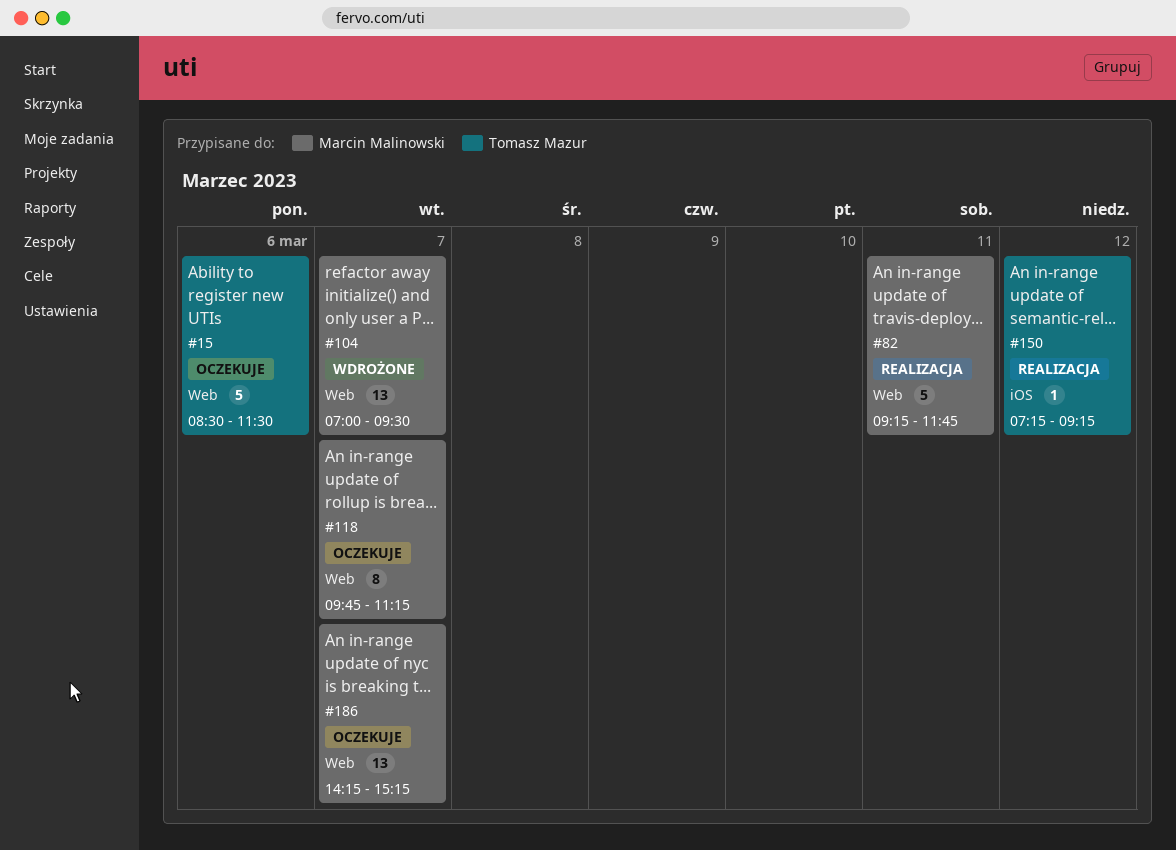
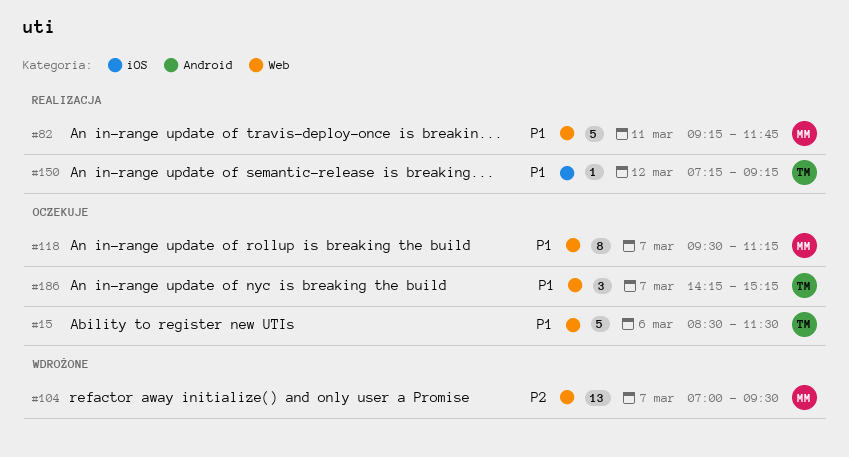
#118, begins: 09:45 -> 09:30
#186, owner: Marcin Malinowski -> Tomasz Mazur
#186, estimate: 13 -> 3

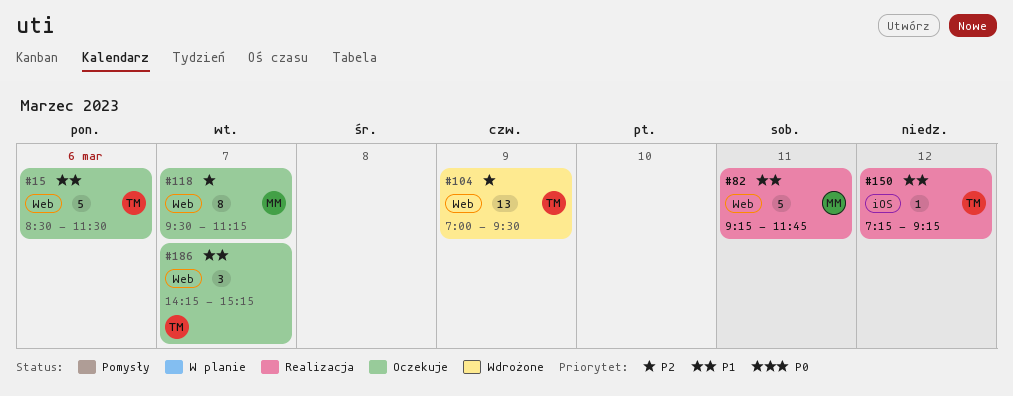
#104, owner: MM -> TM
#104, day: Mar 7 -> Mar 9
#118, priority: P1 -> P2

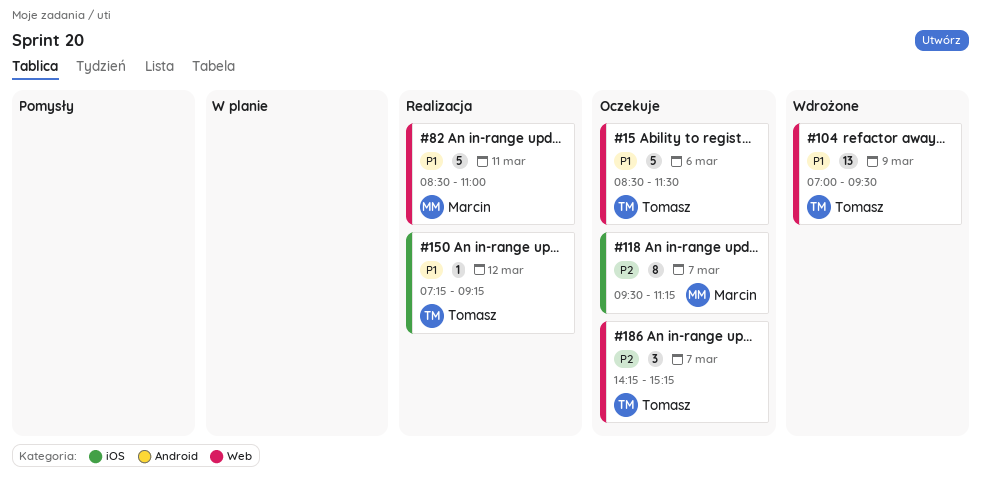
#82, begins: 09:15 -> 08:30
#82, ends: 11:45 -> 11:00
#104, priority: P2 -> P1
#118, label: Web -> iOS
#186, priority: P1 -> P2

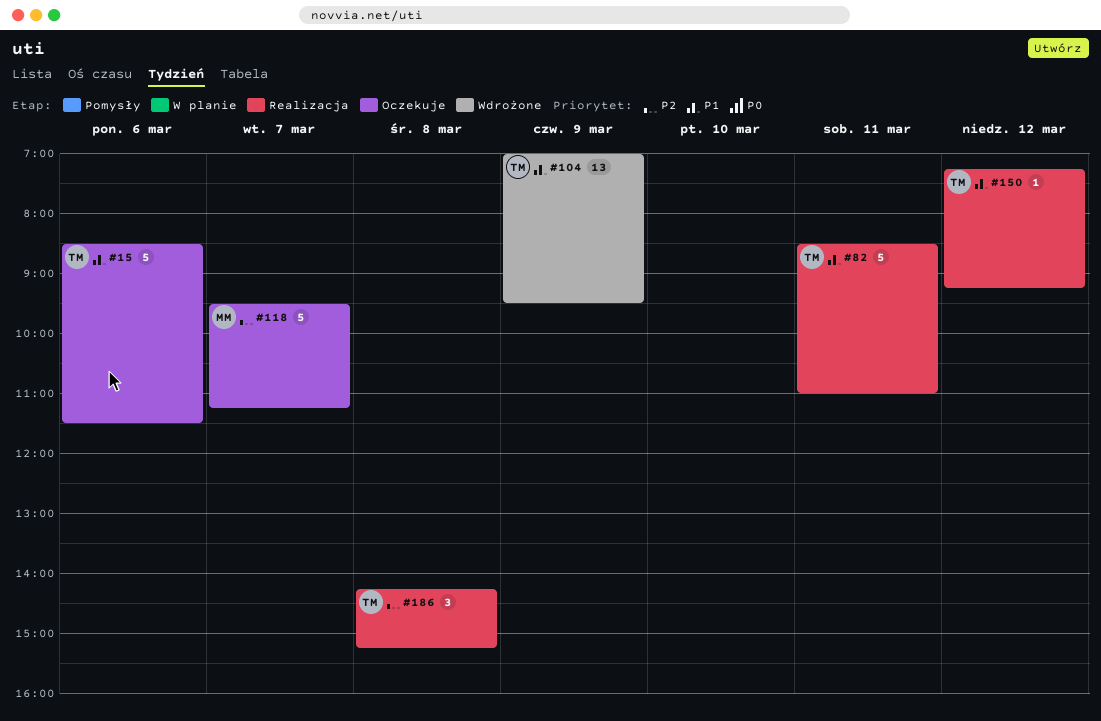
#82, owner: Marcin -> Tomasz
#118, estimate: 8 -> 5
#186, status: Oczekuje -> Realizacja
#186, day: Mar 7 -> Mar 8

